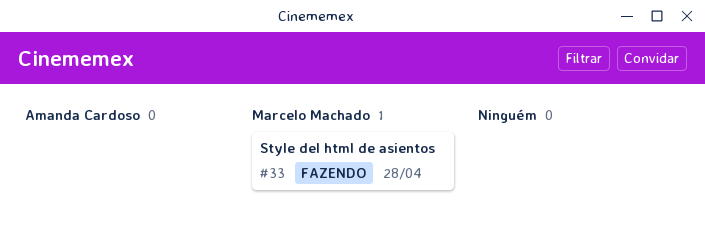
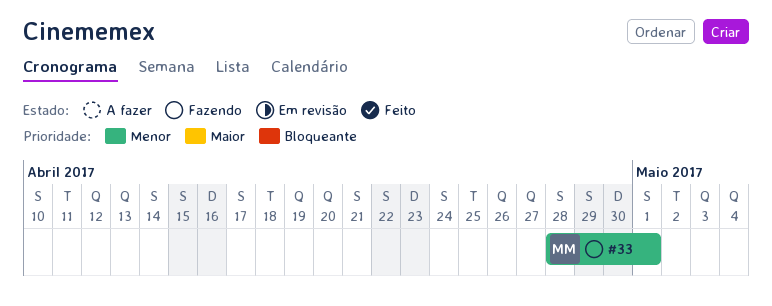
#33, due: Apr 28 -> May 1

